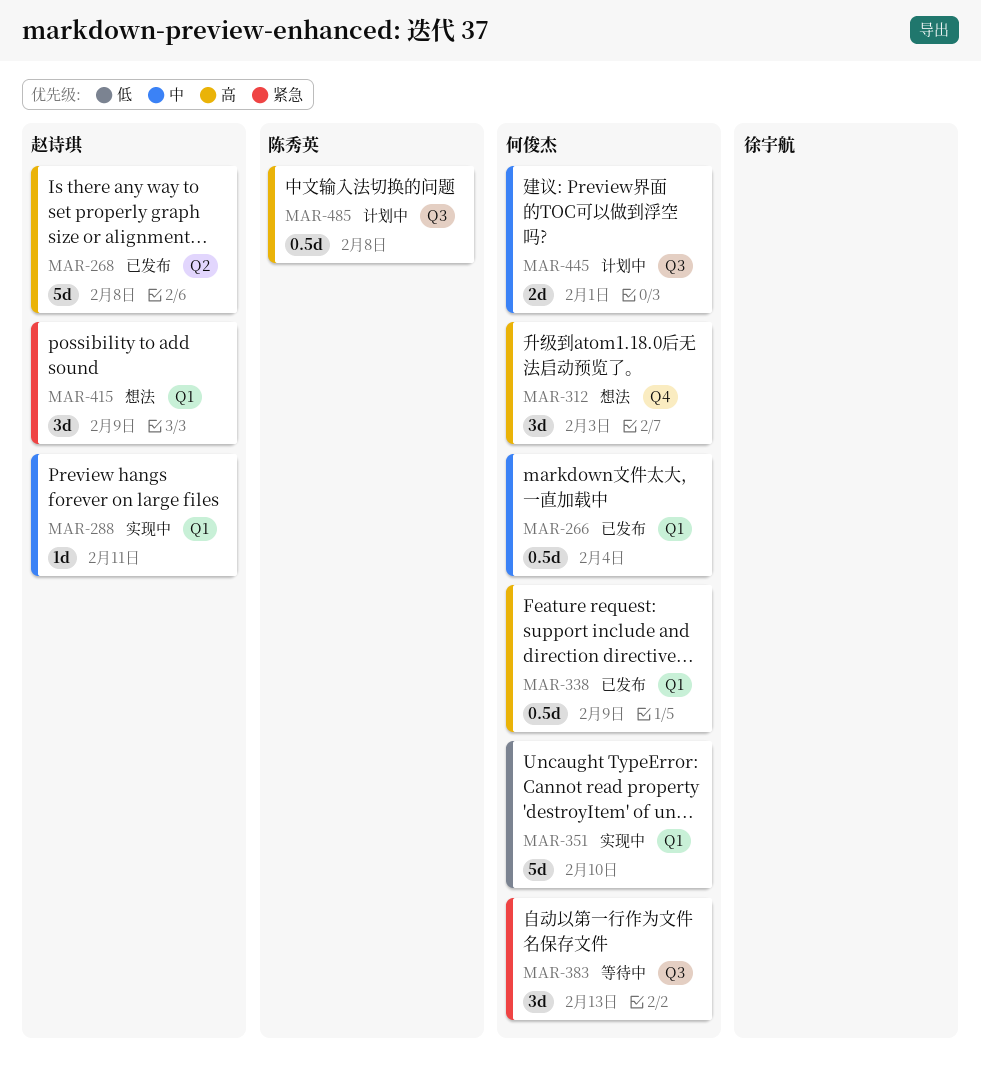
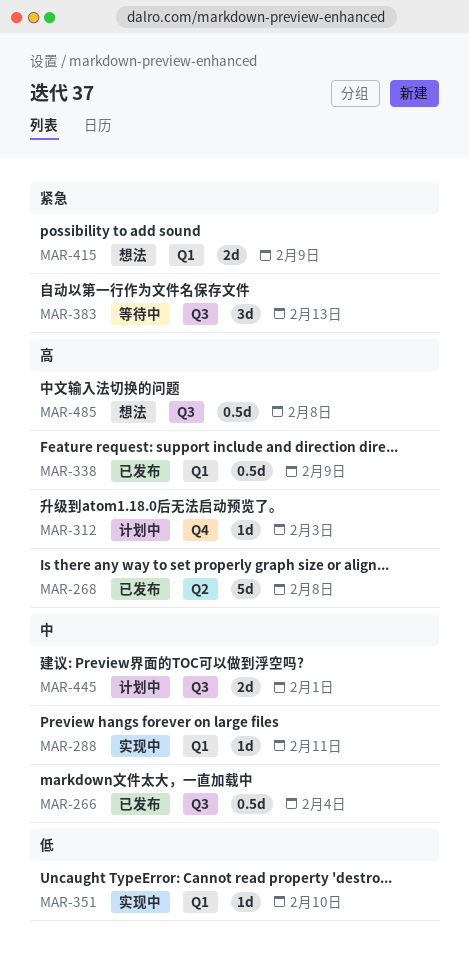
MAR-266, label: Q1 -> Q3
MAR-312, status: 想法 -> 计划中
MAR-312, estimate: 3d -> 1d
MAR-351, estimate: 5d -> 1d
MAR-415, estimate: 3d -> 2d
MAR-485, status: 计划中 -> 想法

